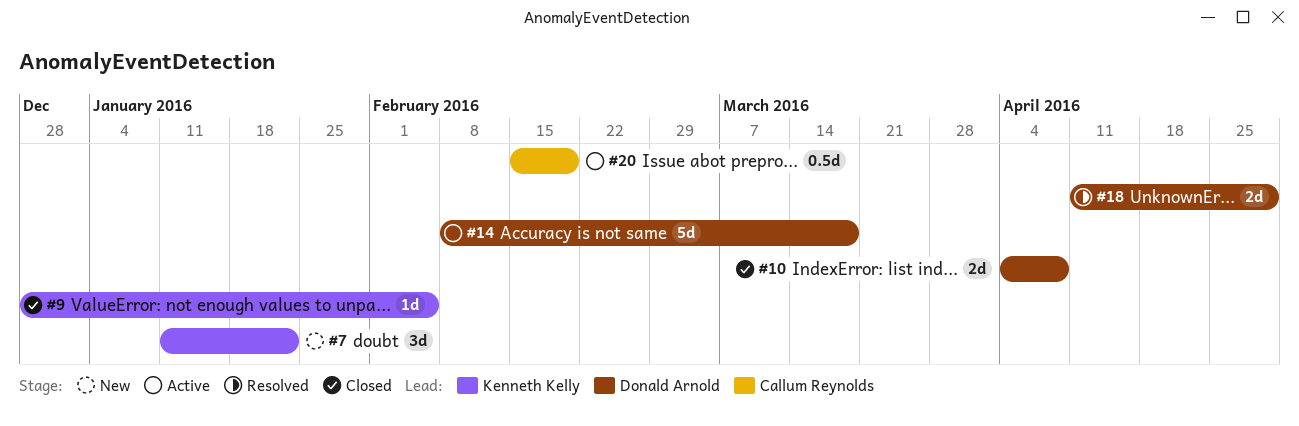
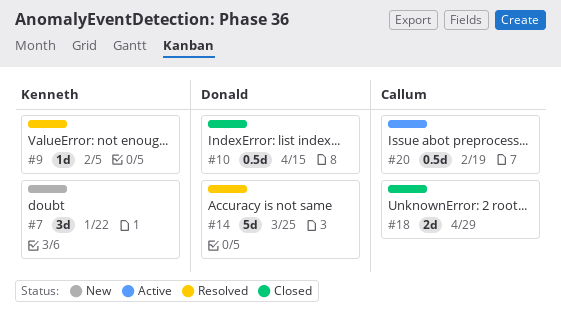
#9, status: Closed -> Resolved
#10, estimate: 2d -> 0.5d
#10, due: Apr 8 -> Apr 15
#14, status: Active -> Resolved
#14, due: Mar 18 -> Mar 25
#18, status: Resolved -> Closed
#18, owner: Donald Arnold -> Callum Reynolds

